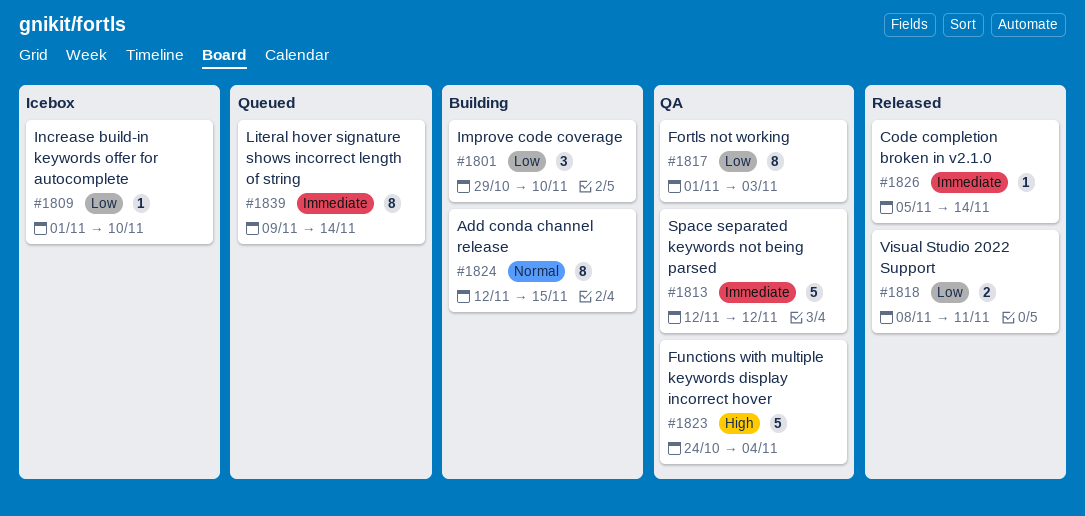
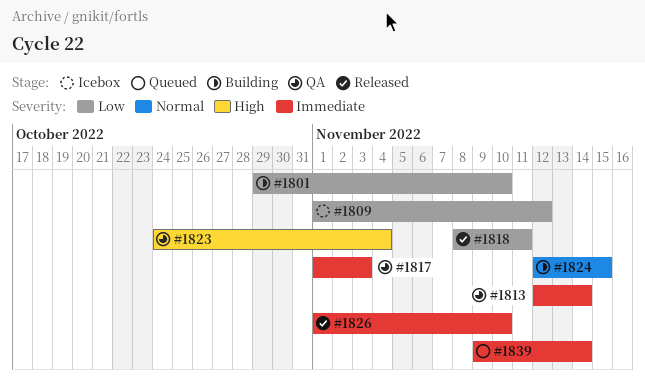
#1809, due: Nov 10 -> Nov 12
#1813, due: Nov 12 -> Nov 14
#1817, priority: Low -> Immediate
#1826, start: Nov 5 -> Nov 1
#1826, due: Nov 14 -> Nov 10

